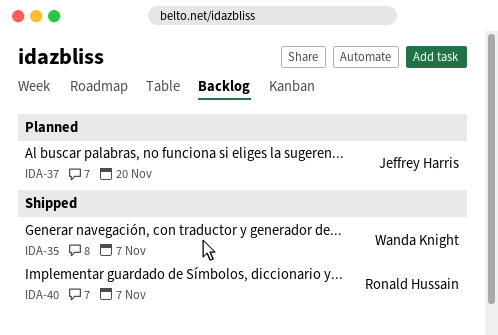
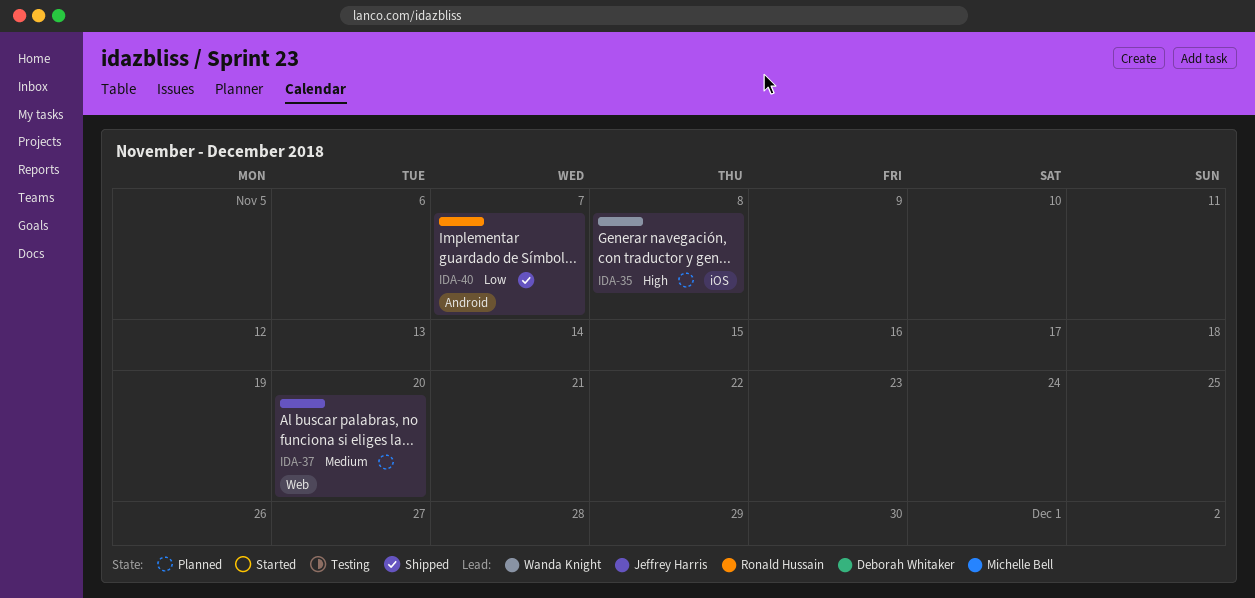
IDA-35, status: Shipped -> Planned
IDA-35, due: Nov 7 -> Nov 8

